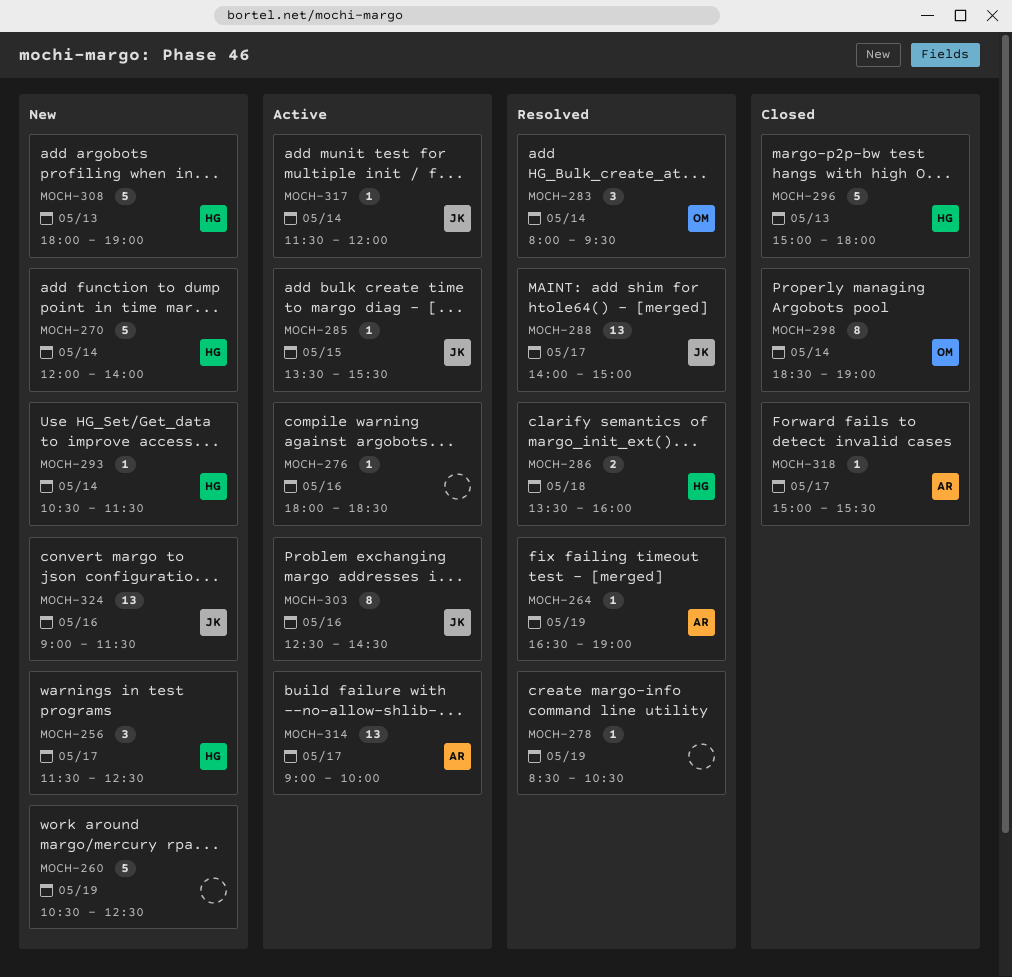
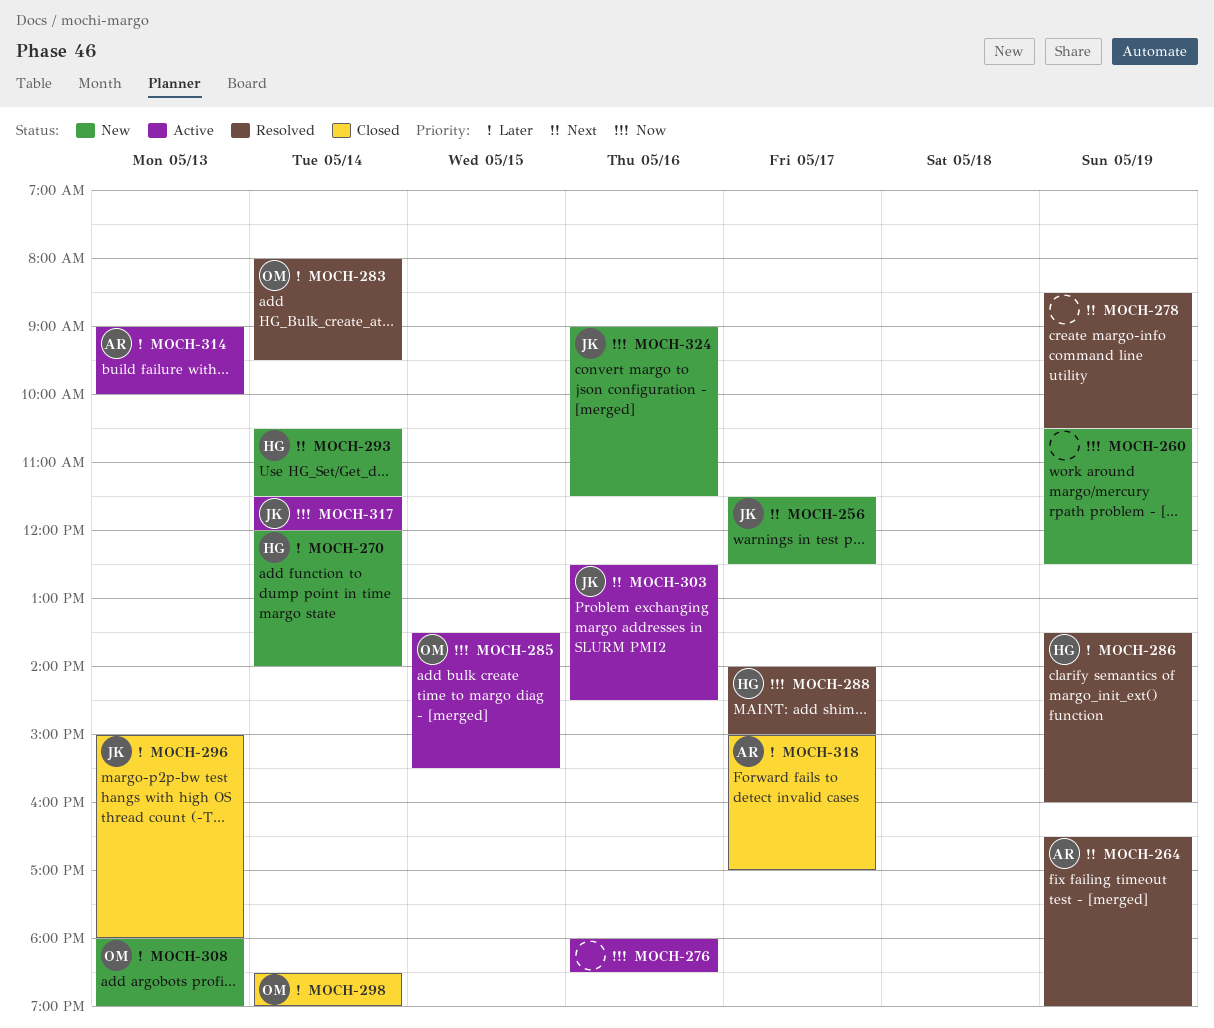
MOCH-256, owner: HG -> JK
MOCH-285, owner: JK -> OM
MOCH-286, day: May 18 -> May 19
MOCH-288, owner: JK -> HG
MOCH-296, owner: HG -> JK
MOCH-308, owner: HG -> OM
MOCH-314, day: May 17 -> May 13
MOCH-318, ends: 15:30 -> 17:00

